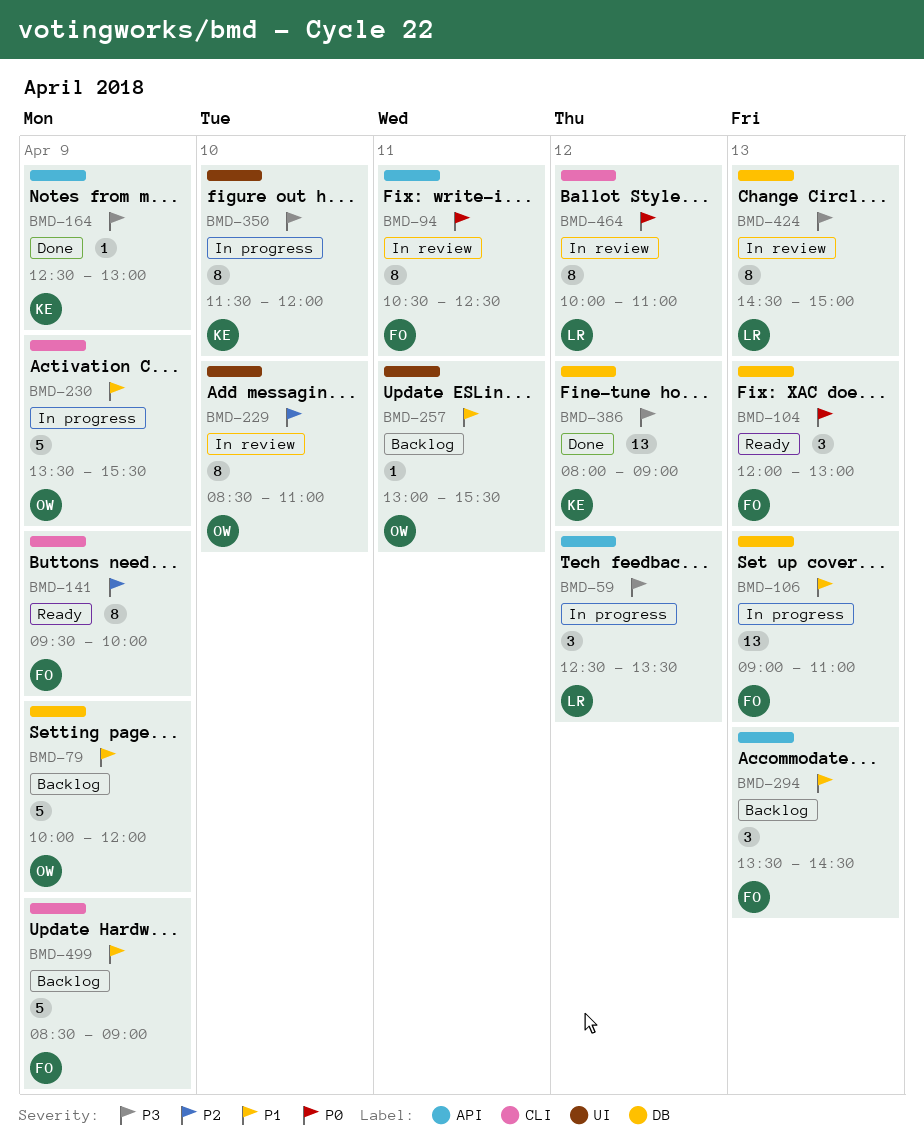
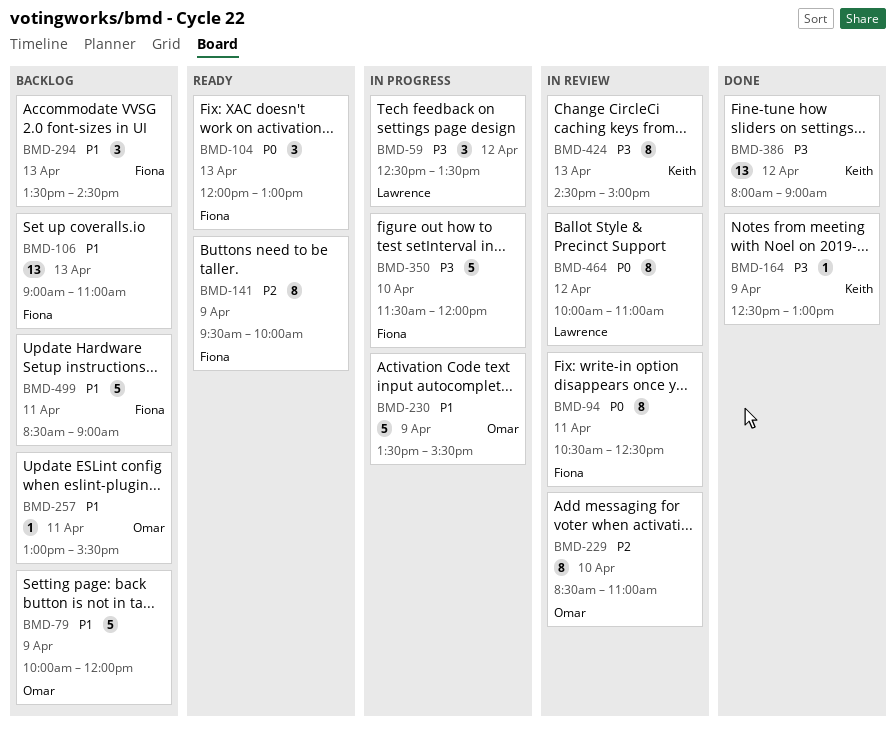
BMD-106, status: In progress -> Backlog
BMD-350, owner: Keith -> Fiona
BMD-350, estimate: 8 -> 5
BMD-424, owner: Lawrence -> Keith
BMD-499, day: Apr 9 -> Apr 11

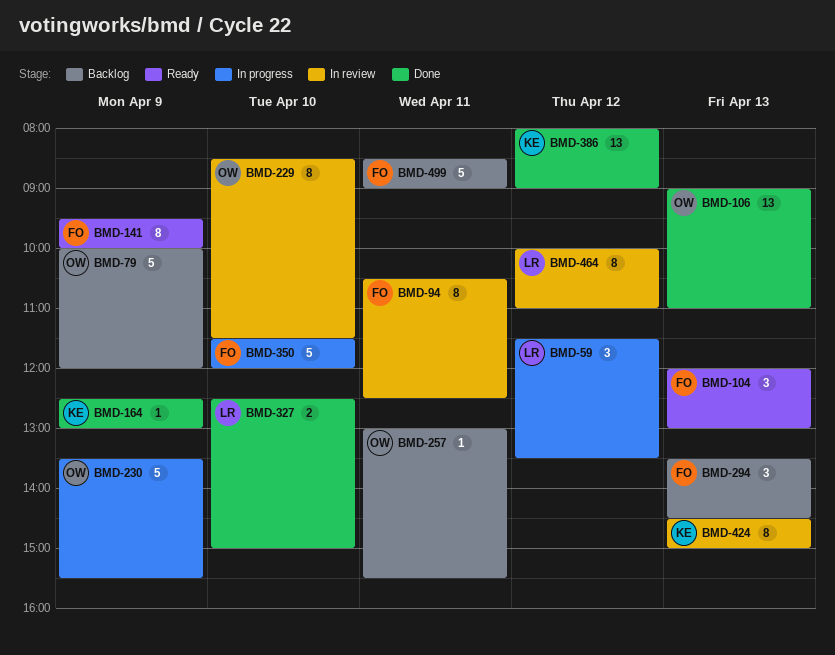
BMD-59, begins: 12:30 -> 11:30
BMD-106, status: Backlog -> Done
BMD-106, owner: Fiona -> Omar
BMD-229, ends: 11:00 -> 11:30
BMD-327: none -> present

